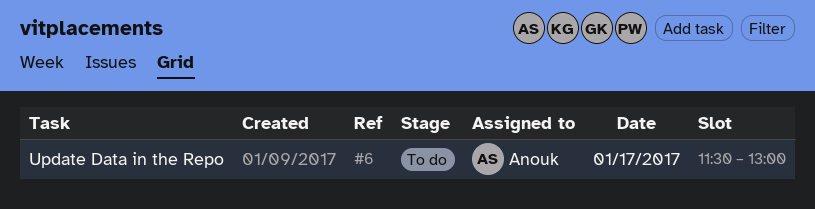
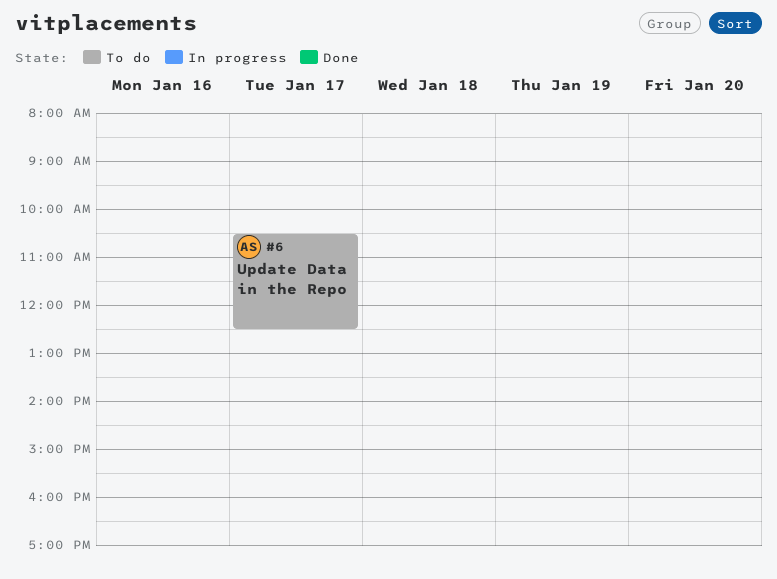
#6, begins: 11:30 -> 10:30
#6, ends: 13:00 -> 12:30

